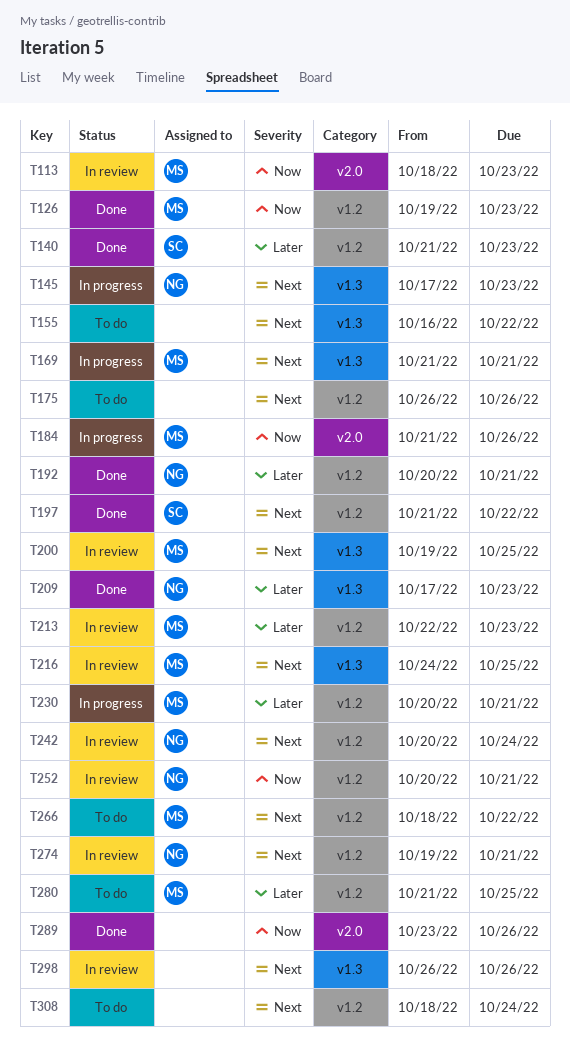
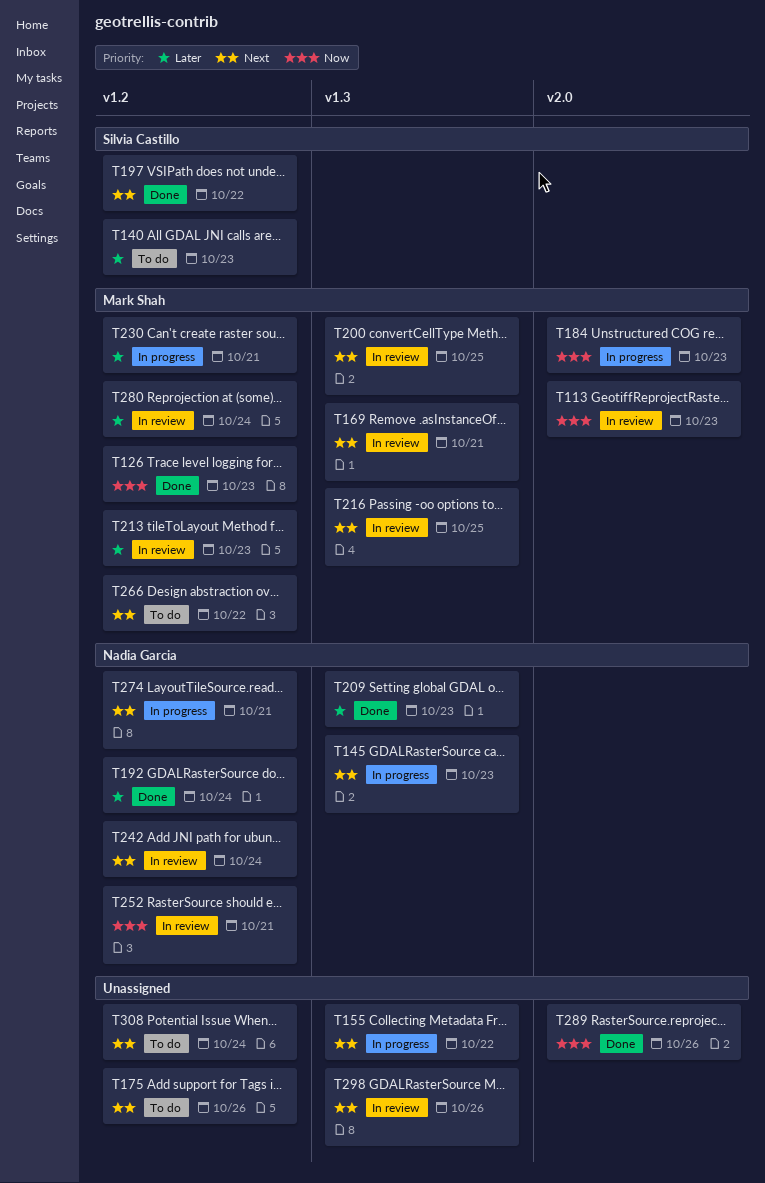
T140, status: Done -> To do
T155, status: To do -> In progress
T169, status: In progress -> In review
T184, due: Oct 26 -> Oct 23
T192, due: Oct 21 -> Oct 24
T274, status: In review -> In progress
T280, status: To do -> In review
T280, due: Oct 25 -> Oct 24

